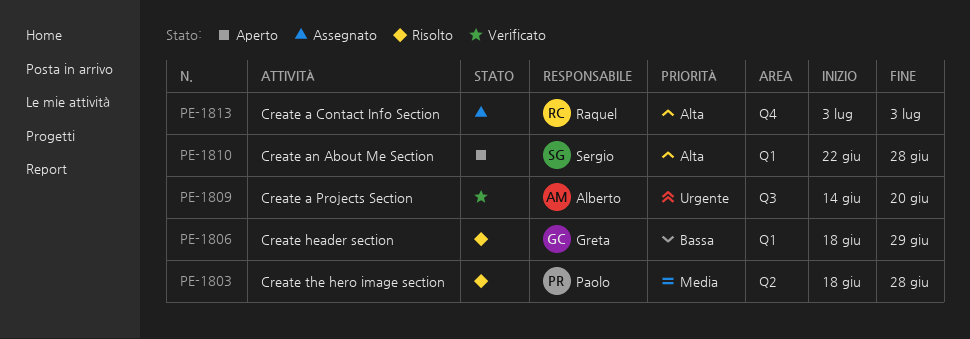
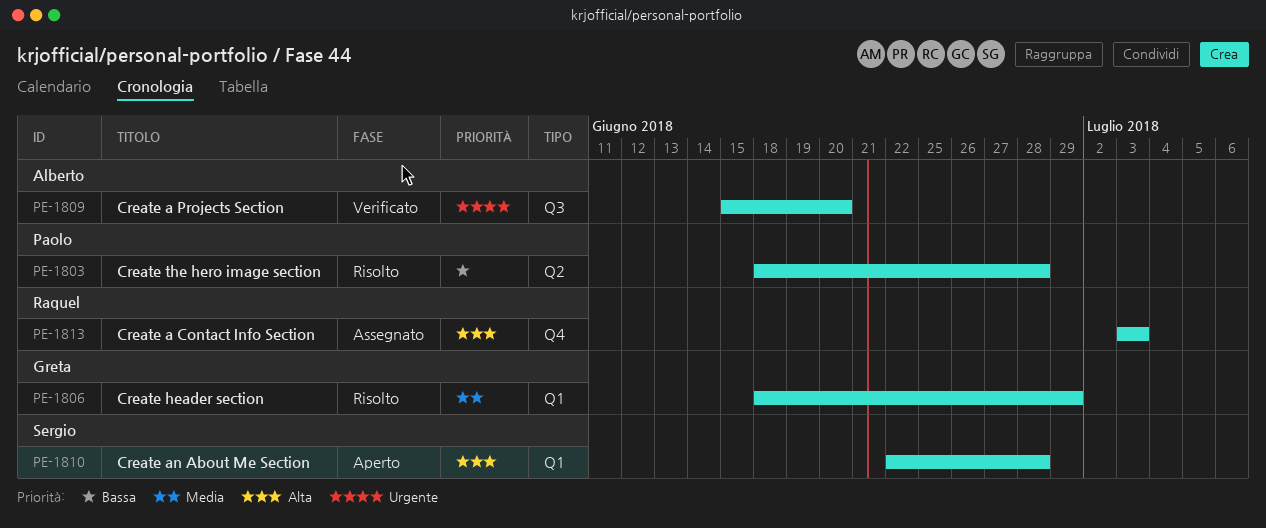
PE-1803, priority: Media -> Bassa
PE-1806, priority: Bassa -> Media
PE-1809, start: Jun 14 -> Jun 15

